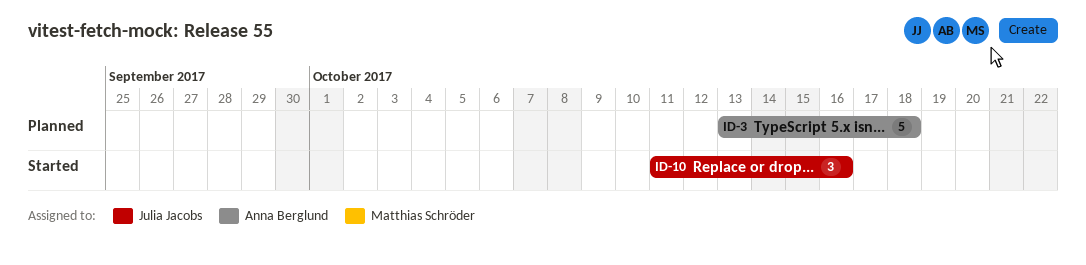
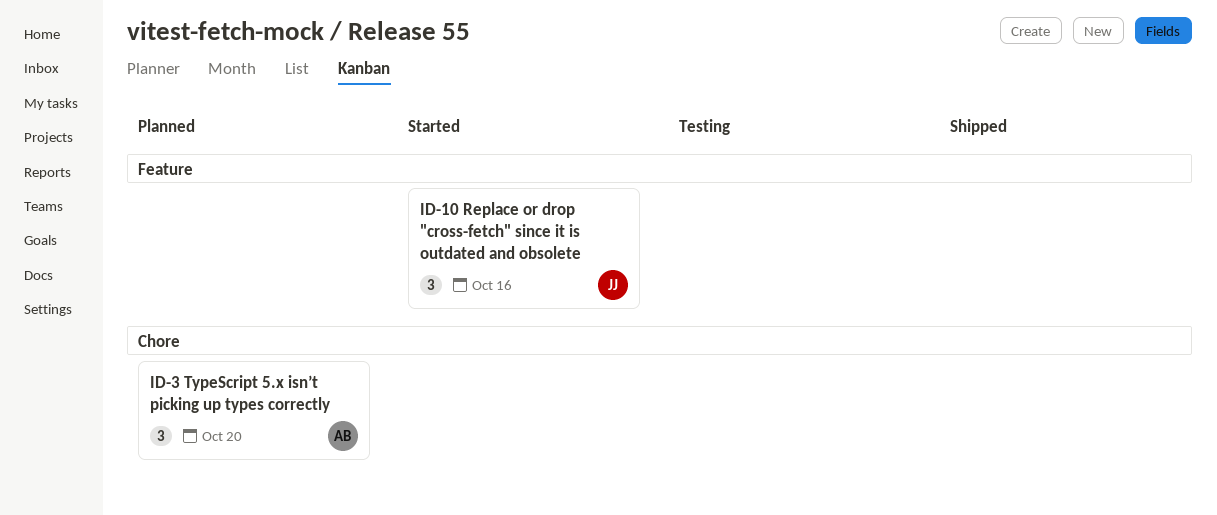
ID-3, estimate: 5 -> 3
ID-3, due: Oct 18 -> Oct 20

